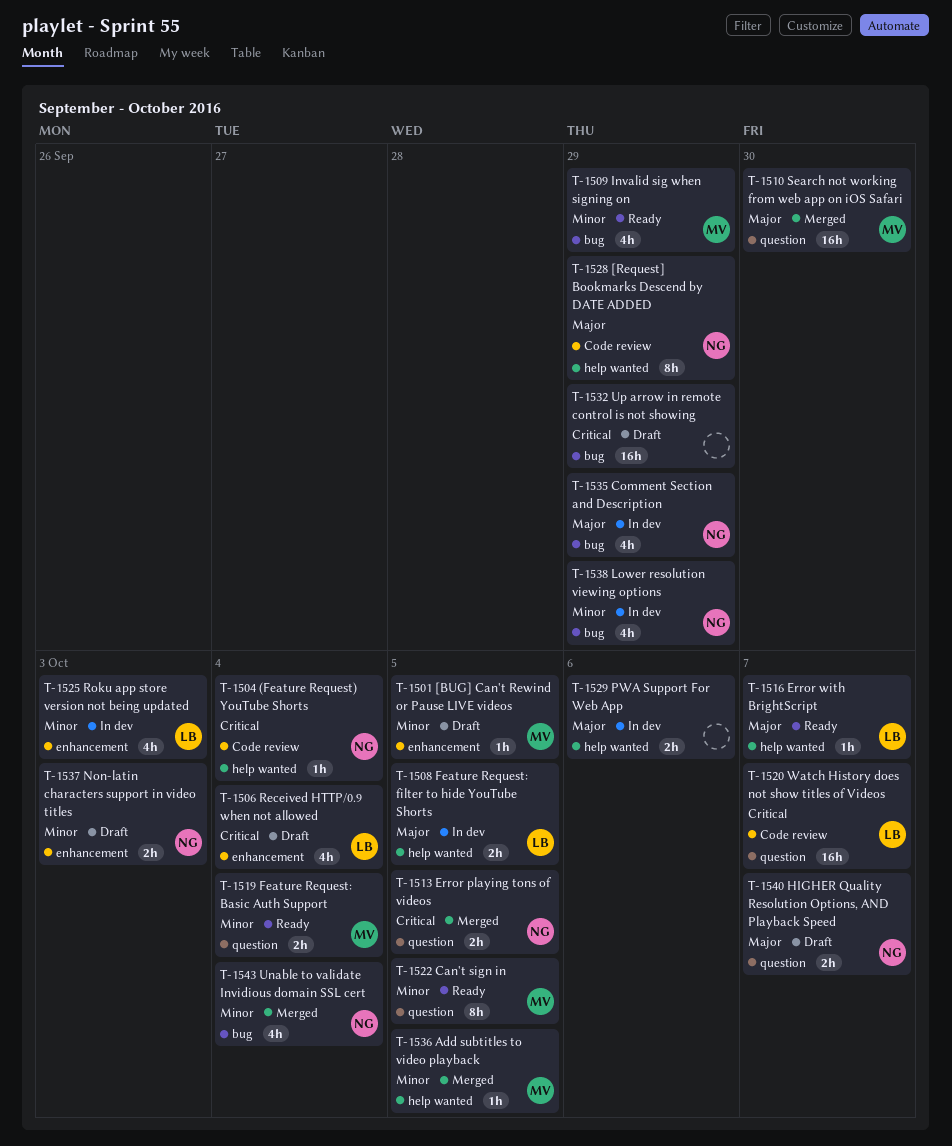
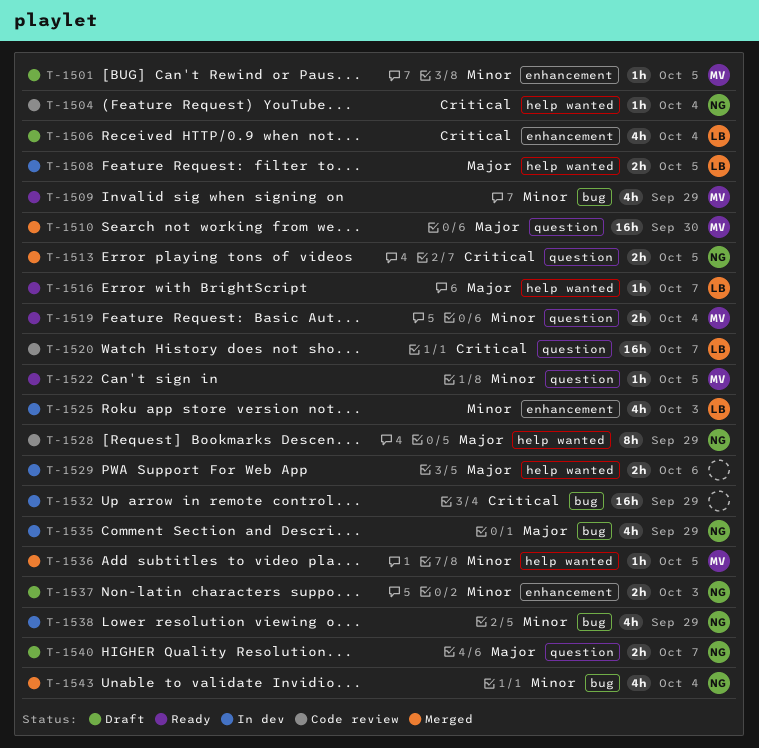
T-1522, estimate: 8h -> 1h
T-1532, status: Draft -> In dev

